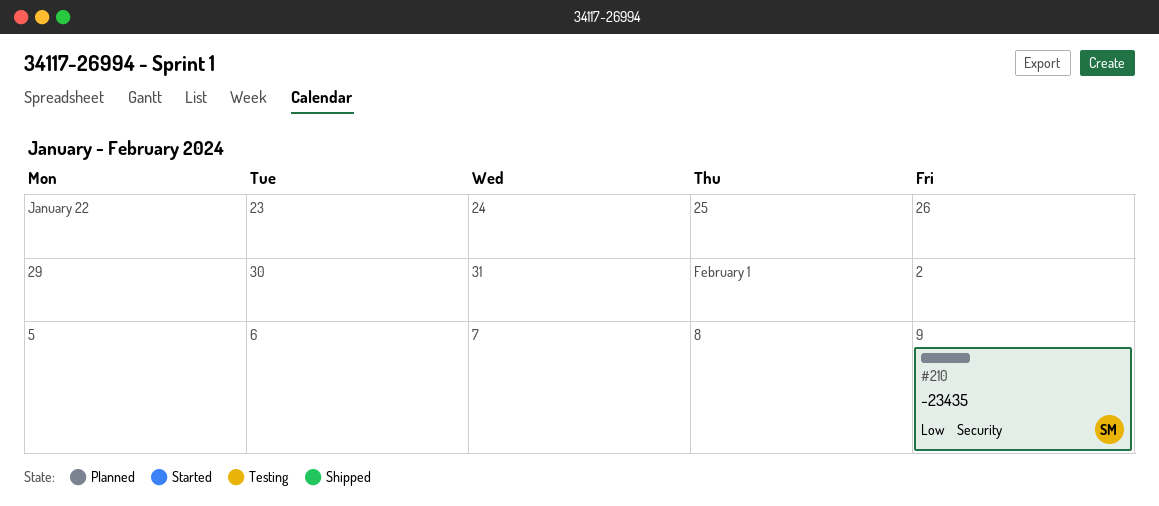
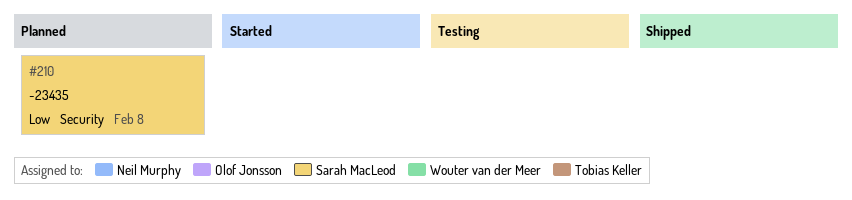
#210, due: Feb 9 -> Feb 8

